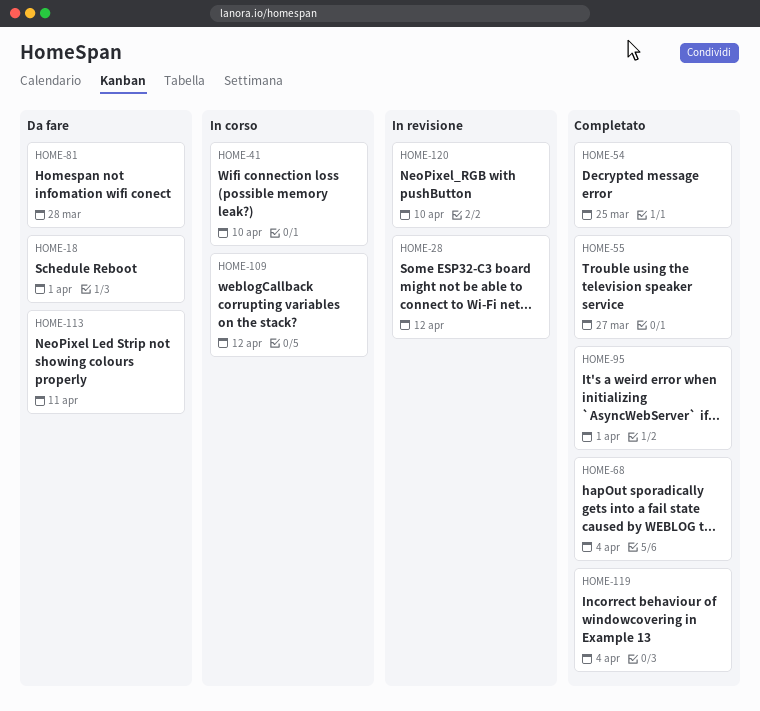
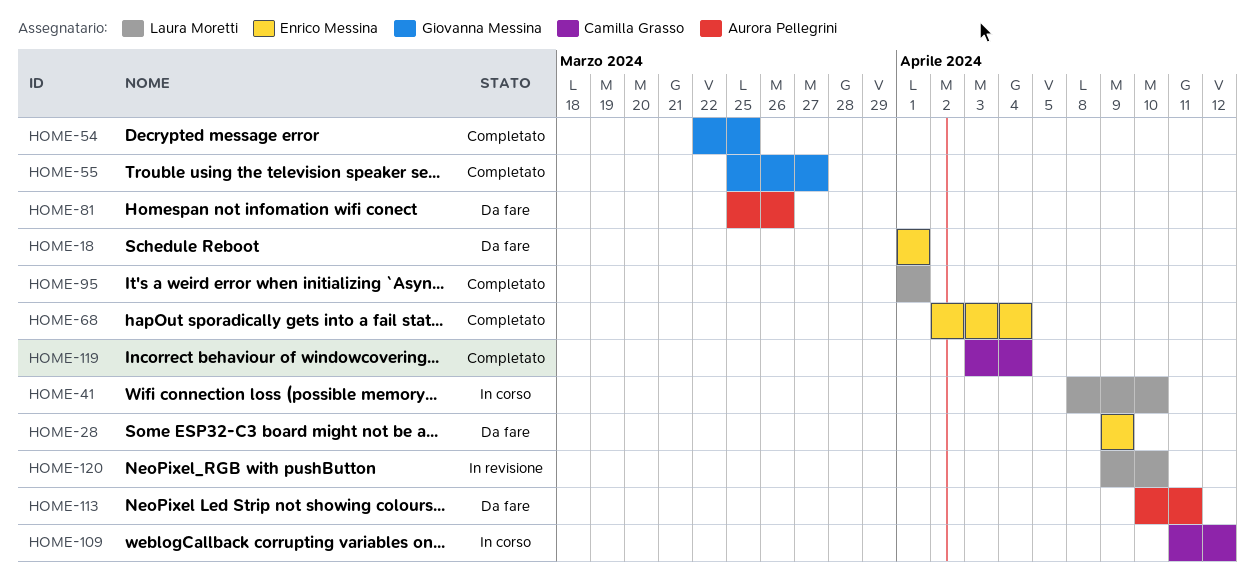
HOME-28, status: In revisione -> Da fare
HOME-28, due: Apr 12 -> Apr 9
HOME-81, due: Mar 28 -> Mar 26

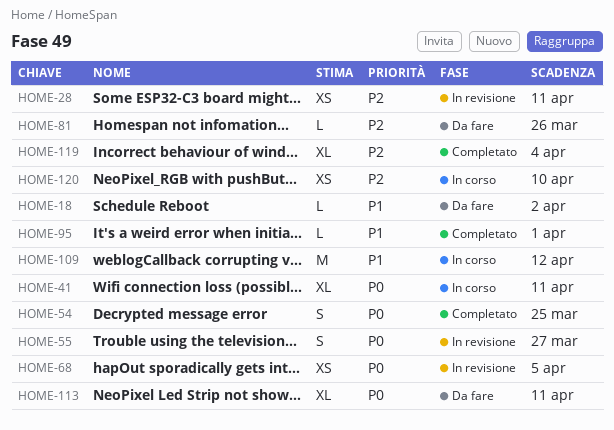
HOME-18, due: Apr 1 -> Apr 2
HOME-28, status: Da fare -> In revisione
HOME-28, due: Apr 9 -> Apr 11
HOME-41, due: Apr 10 -> Apr 11
HOME-55, status: Completato -> In revisione
HOME-68, status: Completato -> In revisione
HOME-68, due: Apr 4 -> Apr 5
HOME-120, status: In revisione -> In corso

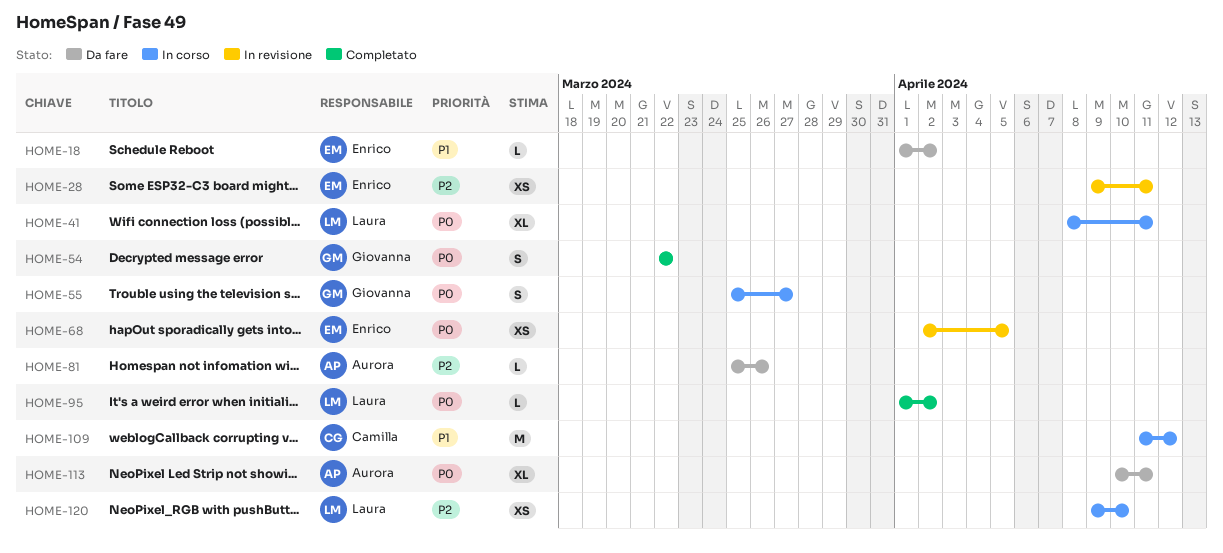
HOME-54, due: Mar 25 -> Mar 22
HOME-55, status: In revisione -> In corso
HOME-95, priority: P1 -> P0
HOME-95, due: Apr 1 -> Apr 2
HOME-119: present -> none

